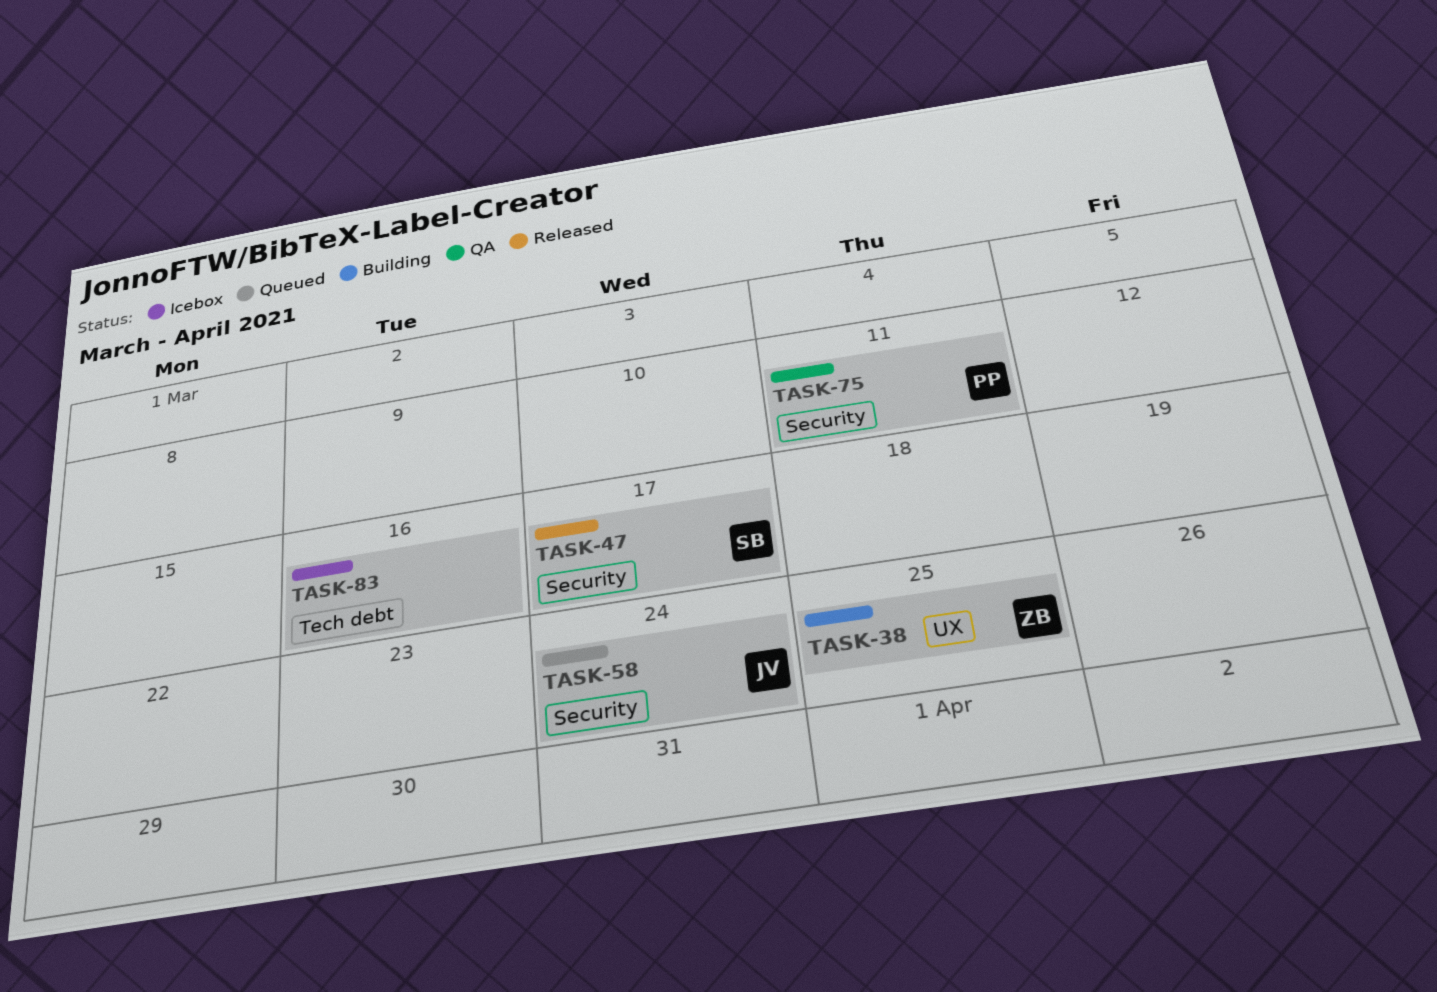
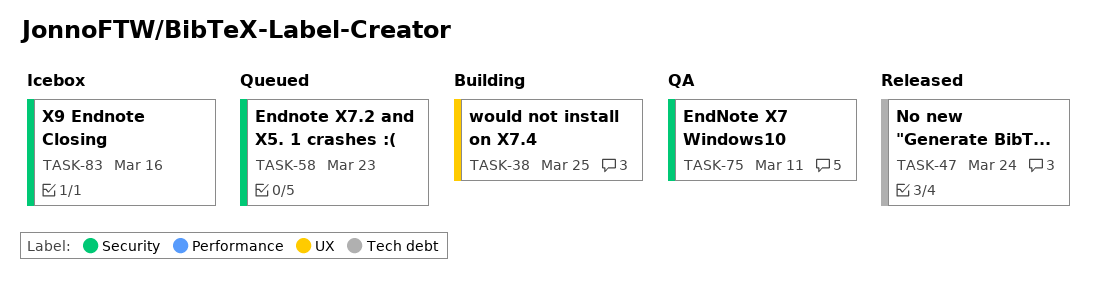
TASK-47, label: Security -> Tech debt
TASK-47, due: Mar 17 -> Mar 24
TASK-58, due: Mar 24 -> Mar 23
TASK-83, label: Tech debt -> Security

